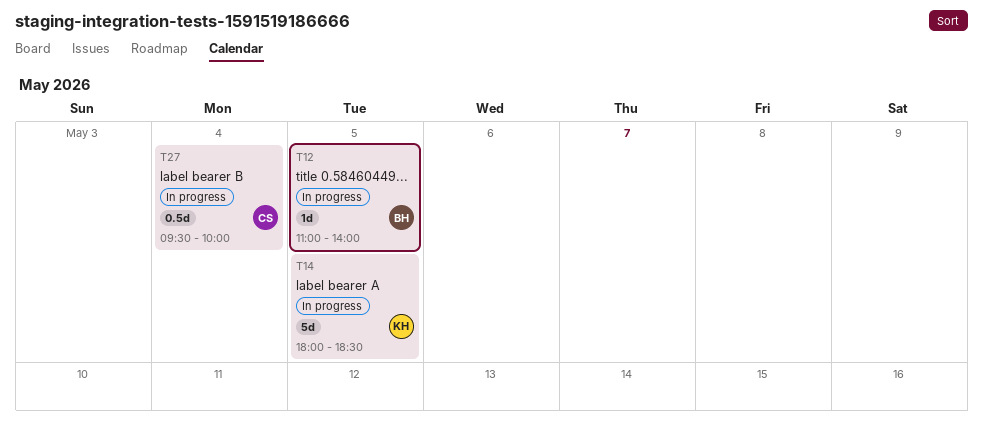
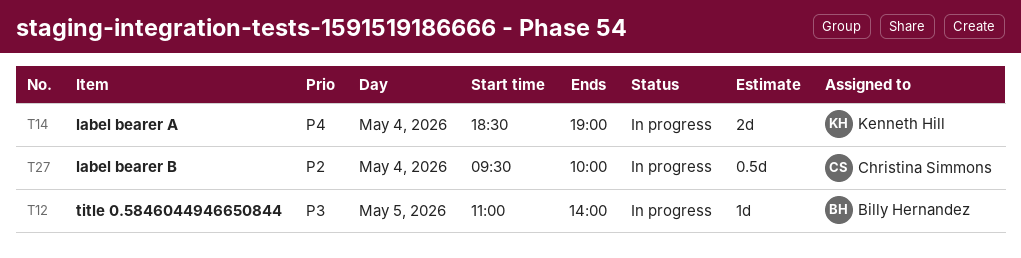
T14, estimate: 5d -> 2d
T14, day: May 5 -> May 4
T14, begins: 18:00 -> 18:30
T14, ends: 18:30 -> 19:00

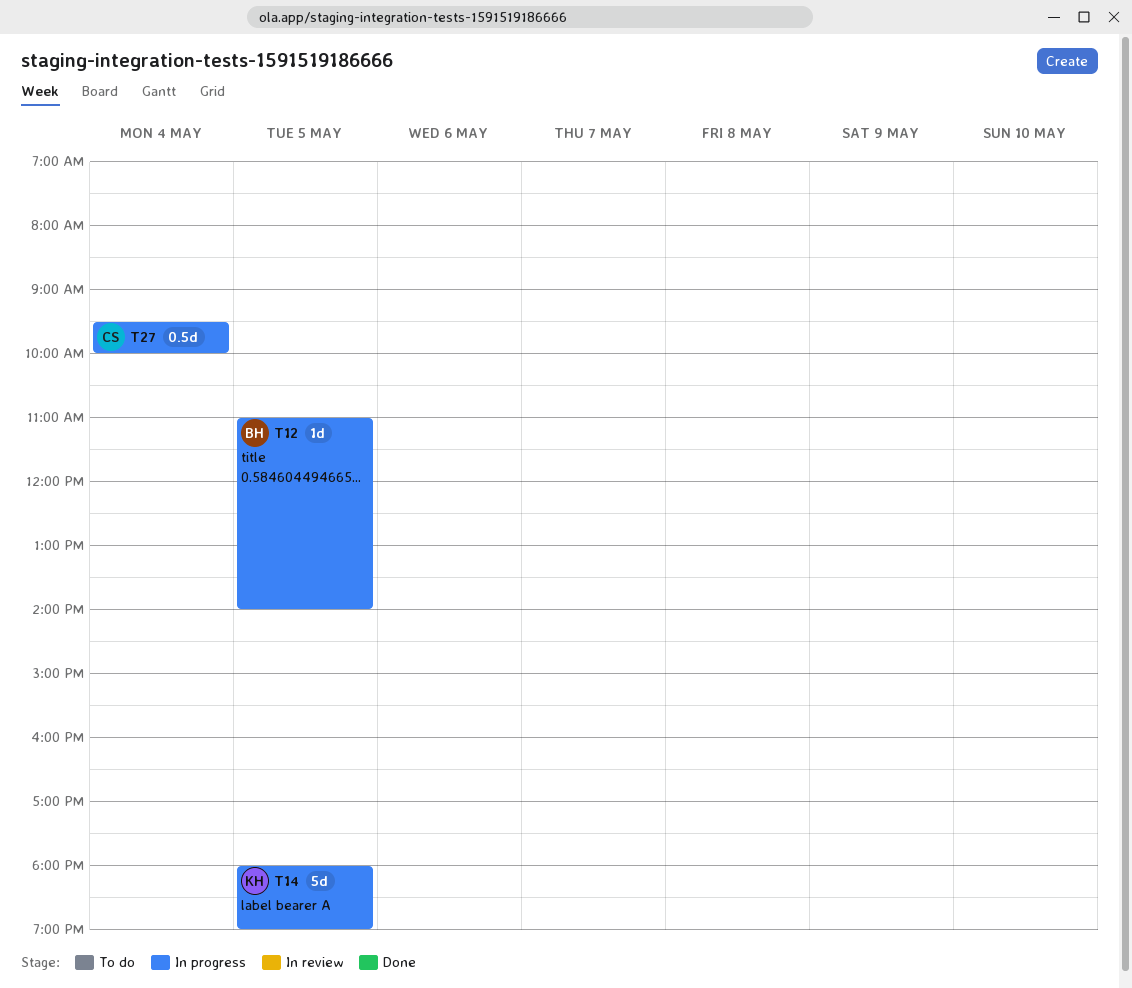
T14, estimate: 2d -> 5d
T14, day: May 4 -> May 5
T14, begins: 18:30 -> 18:00

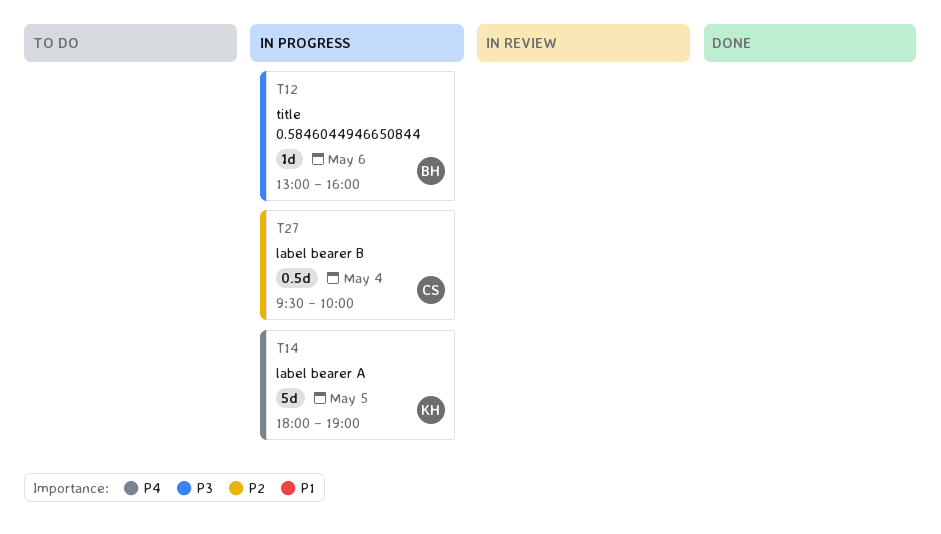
T12, day: May 5 -> May 6
T12, begins: 11:00 -> 13:00
T12, ends: 14:00 -> 16:00

